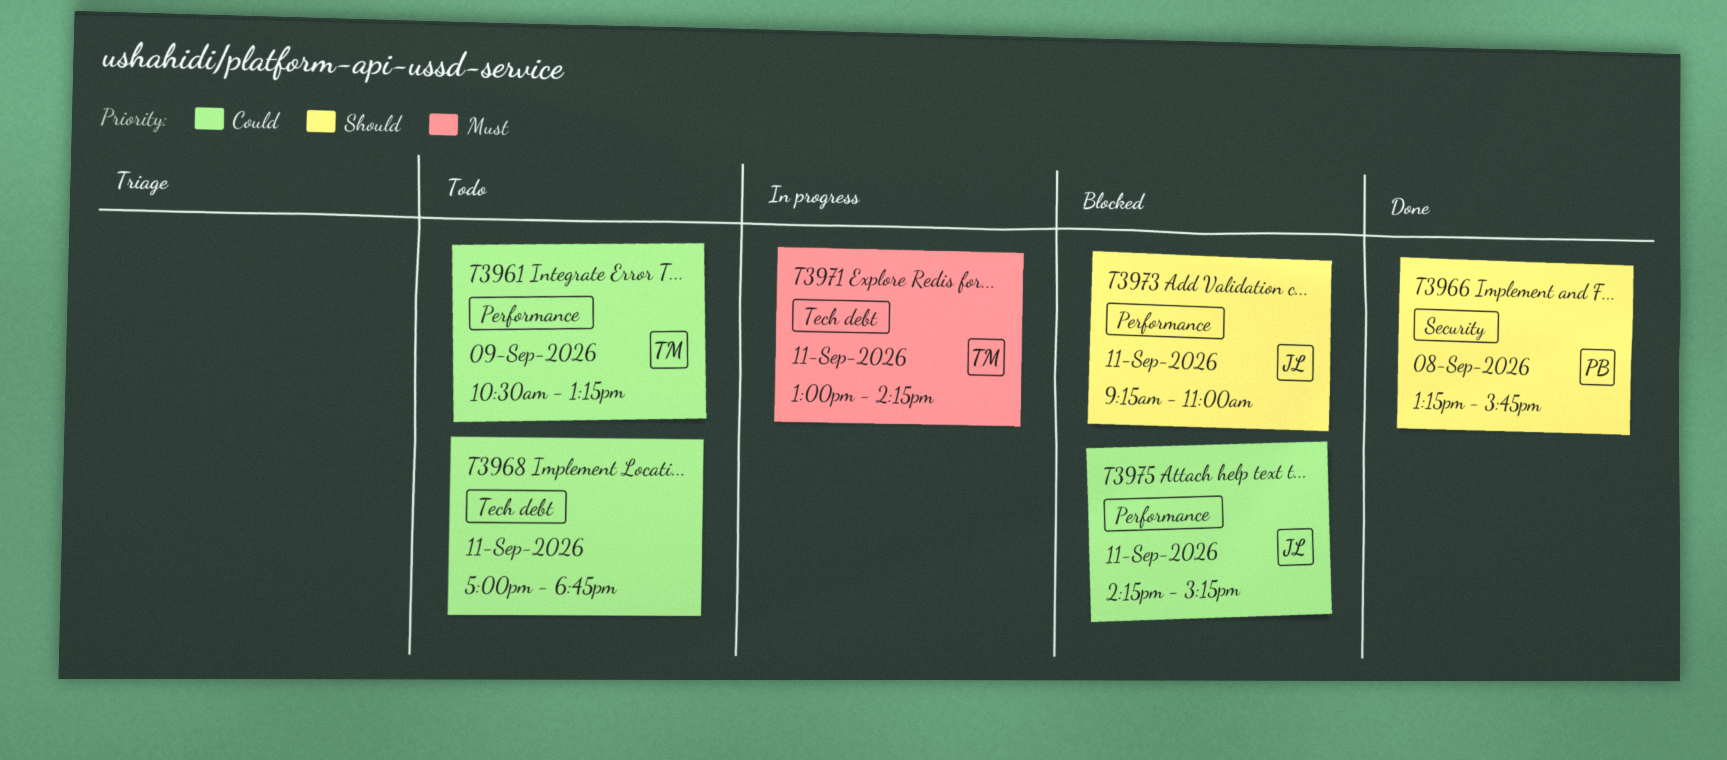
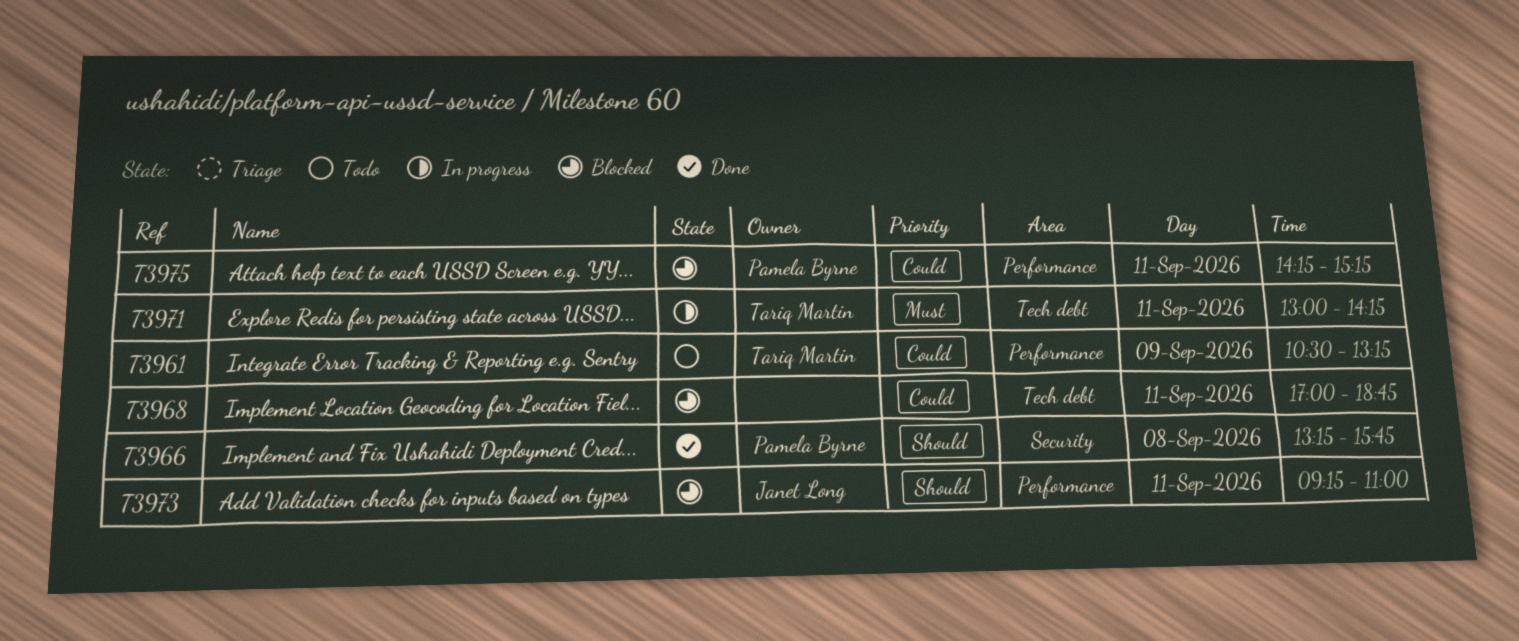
T3968, status: Todo -> Blocked
T3975, owner: Janet Long -> Pamela Byrne

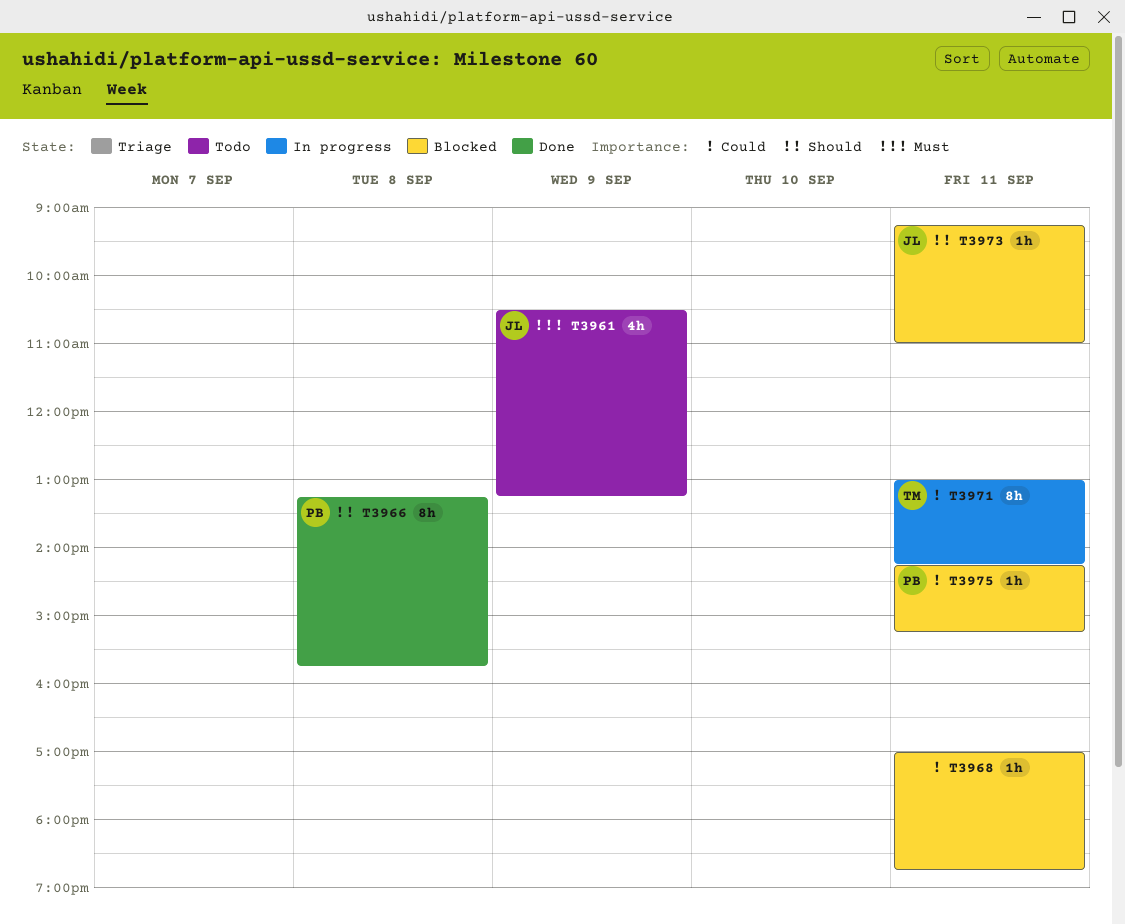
T3961, owner: Tariq Martin -> Janet Long
T3961, priority: Could -> Must
T3971, priority: Must -> Could

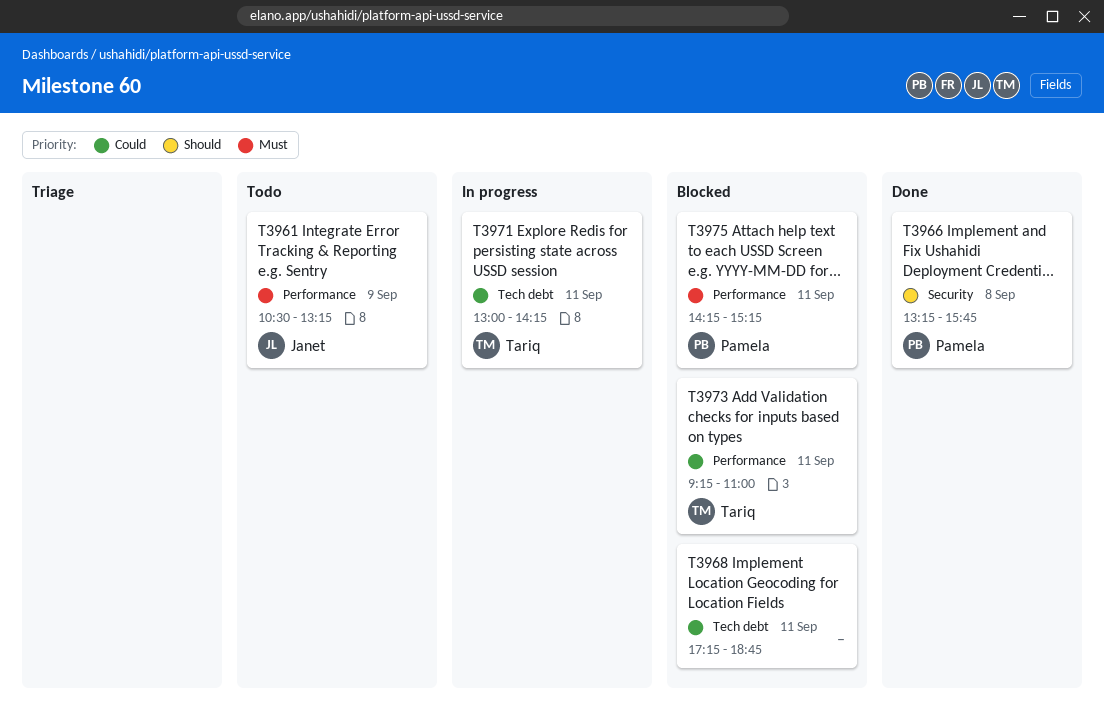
T3968, begins: 17:00 -> 17:15
T3973, owner: Janet -> Tariq
T3973, priority: Should -> Could
T3975, priority: Could -> Must

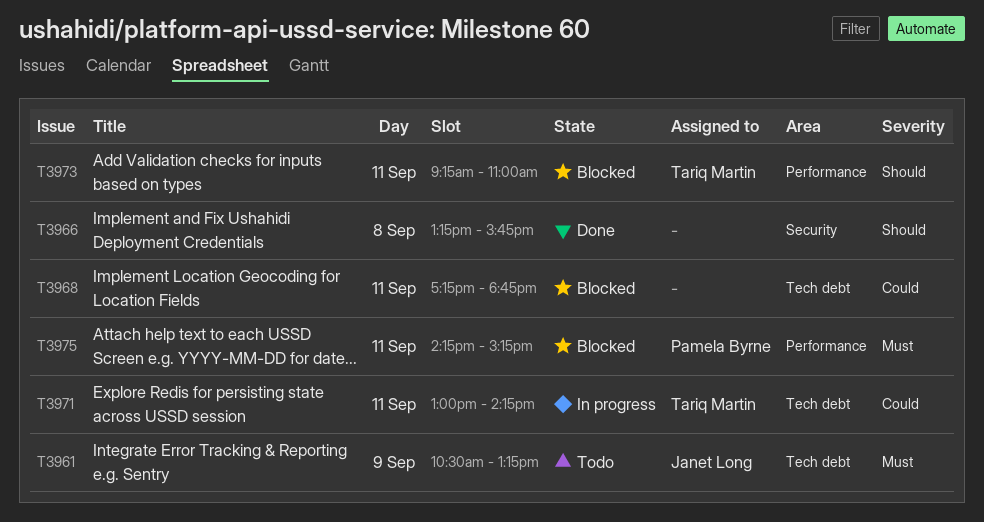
T3961, label: Performance -> Tech debt
T3966, owner: Pamela Byrne -> none
T3973, priority: Could -> Should

